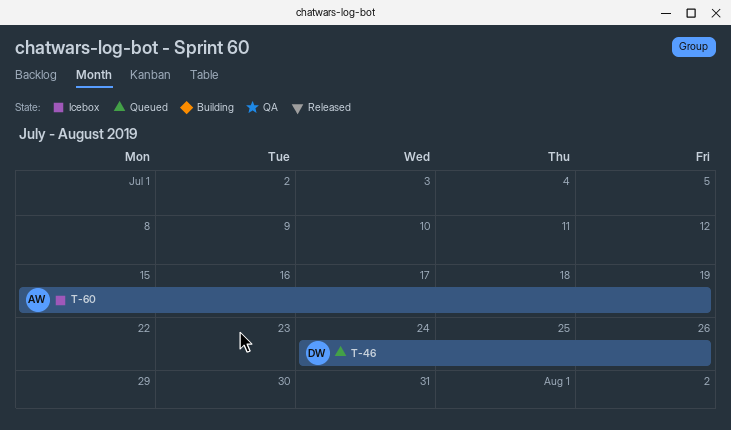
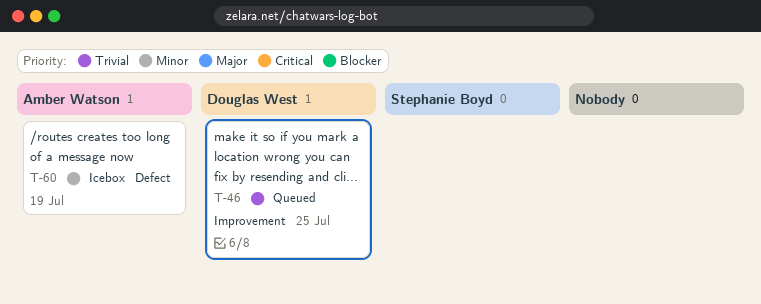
T-46, due: Jul 26 -> Jul 25

